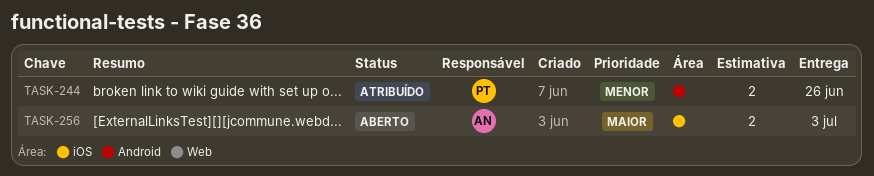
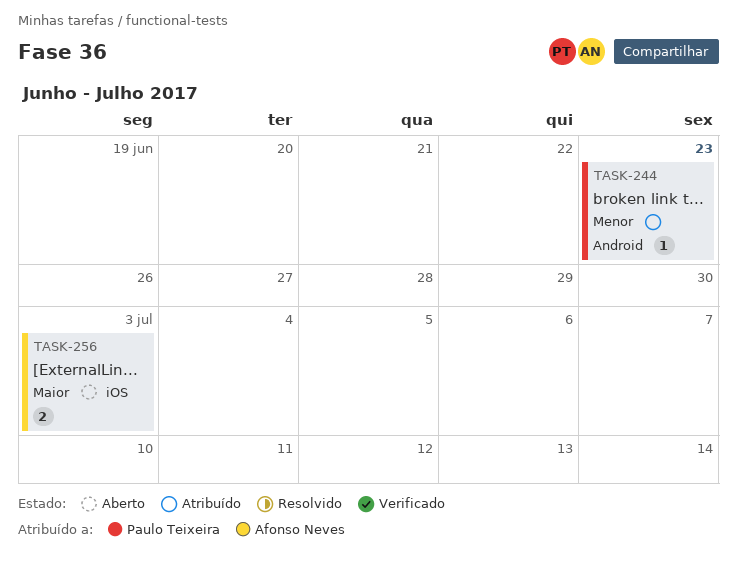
TASK-244, estimate: 2 -> 1
TASK-244, due: Jun 26 -> Jun 23

